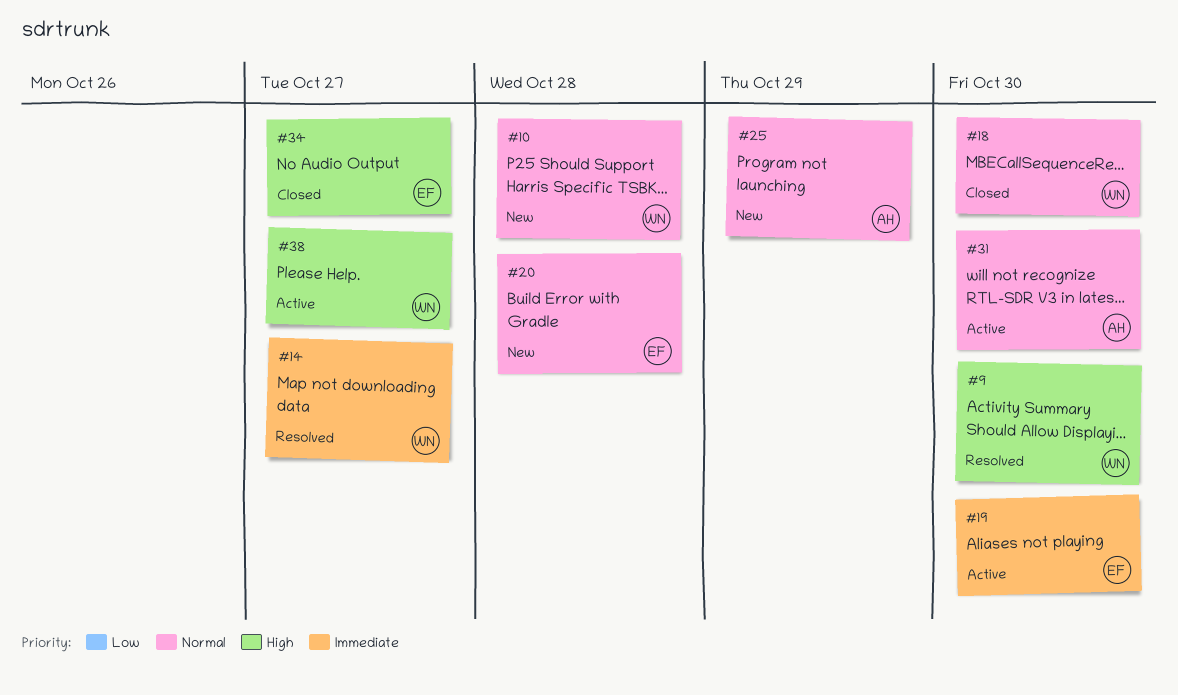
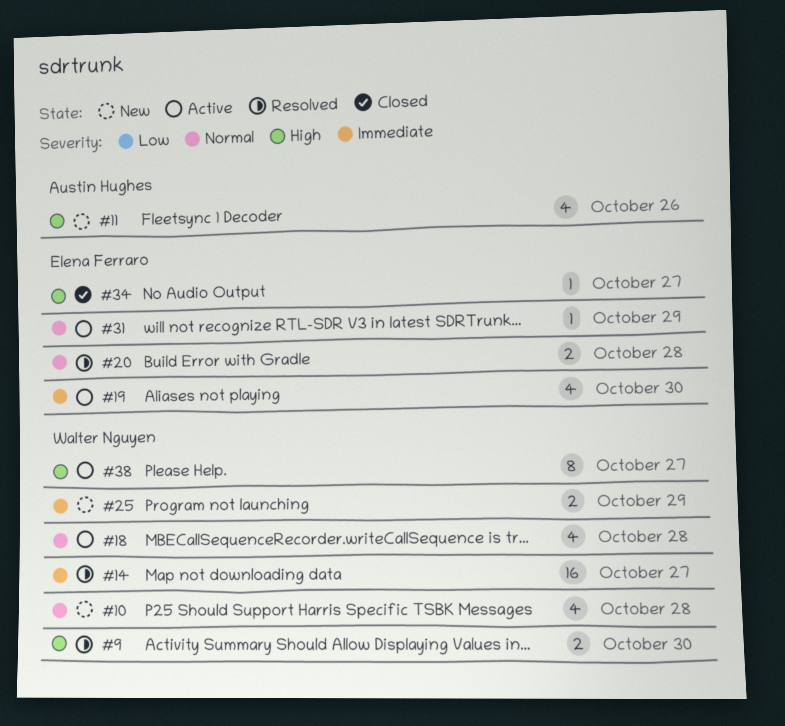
#11: none -> present
#18, status: Closed -> Active
#18, due: Oct 30 -> Oct 28
#20, status: New -> Resolved
#25, owner: Austin Hughes -> Walter Nguyen
#25, priority: Normal -> Immediate
#31, owner: Austin Hughes -> Elena Ferraro
#31, due: Oct 30 -> Oct 29

